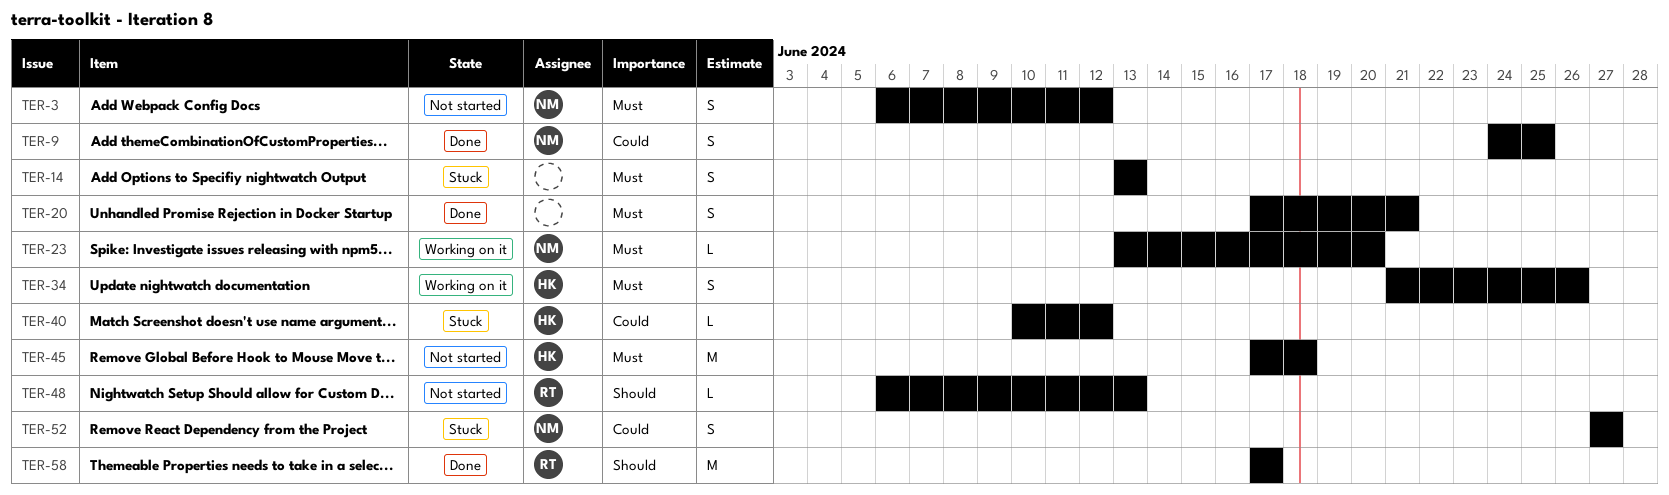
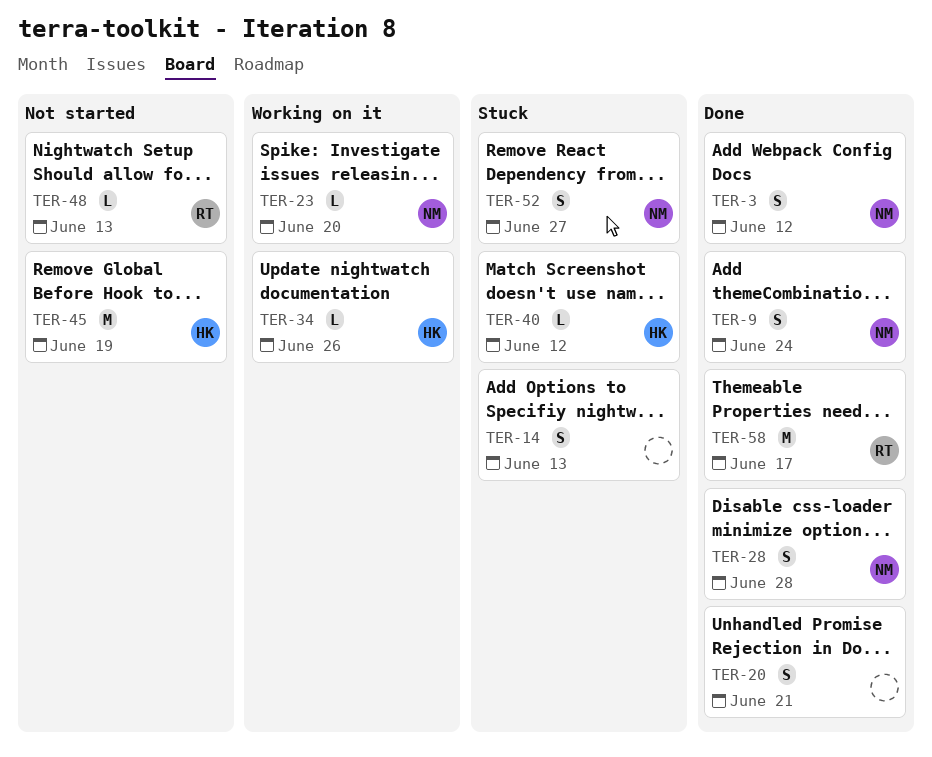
TER-3, status: Not started -> Done
TER-9, due: Jun 25 -> Jun 24
TER-28: none -> present
TER-34, estimate: S -> L
TER-45, due: Jun 18 -> Jun 19

